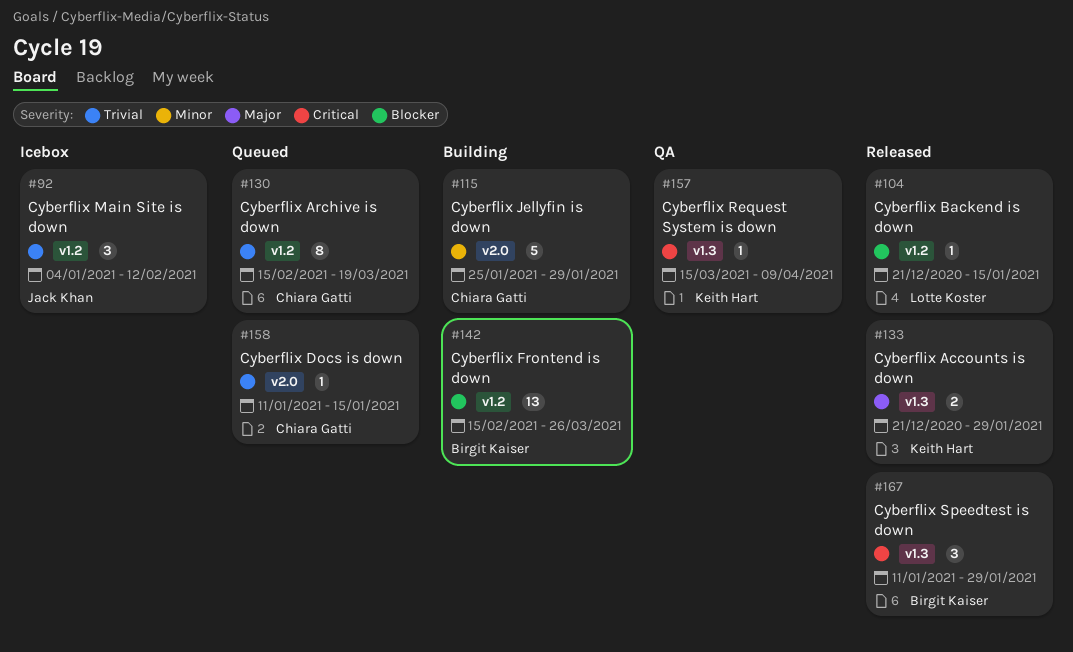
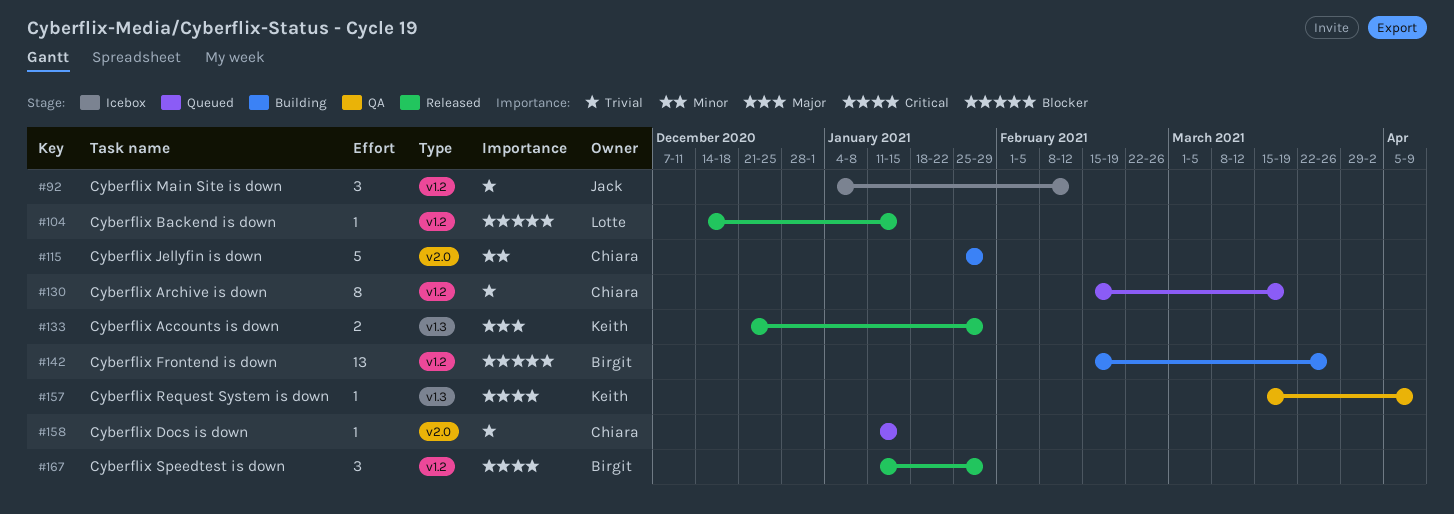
#104, start: Dec 21 -> Dec 14
#167, label: v1.3 -> v1.2

